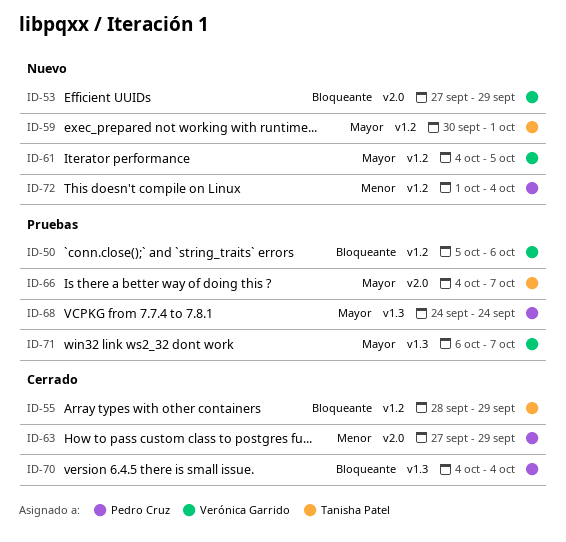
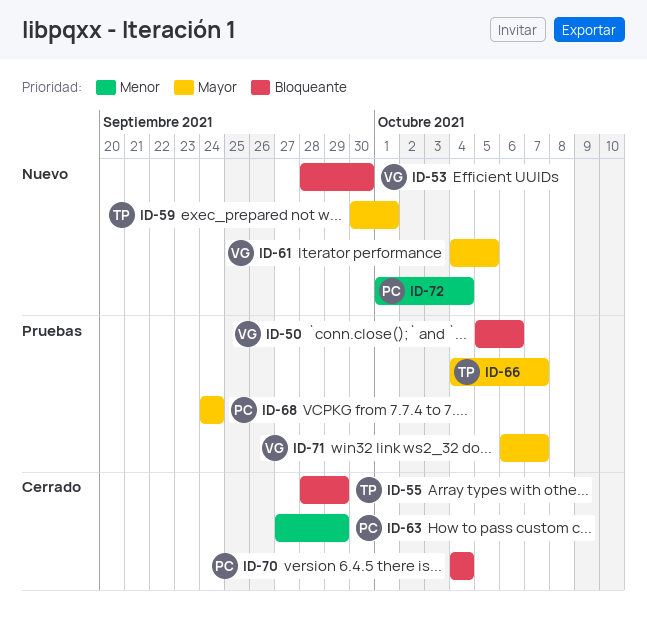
ID-53, start: Sep 27 -> Sep 28
ID-53, due: Sep 29 -> Sep 30

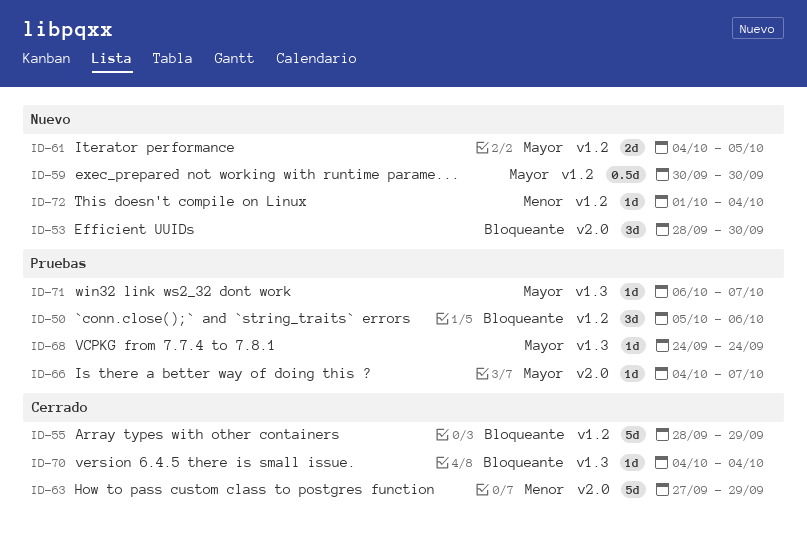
ID-59, due: Oct 1 -> Sep 30

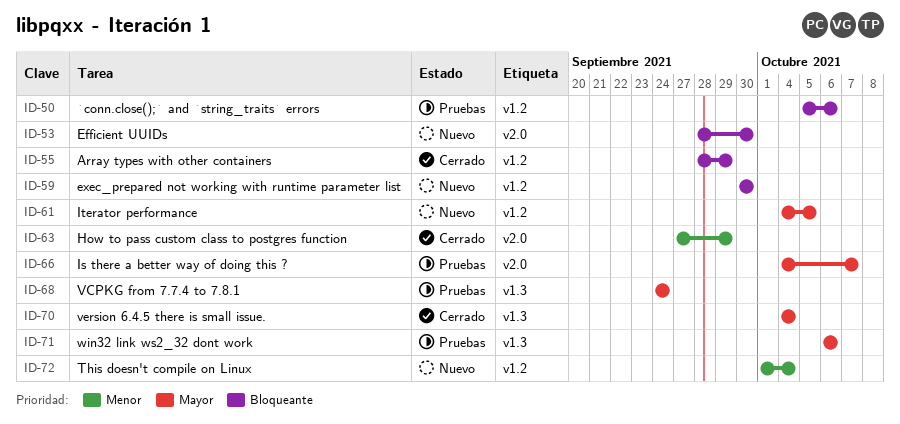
ID-59, priority: Mayor -> Bloqueante
ID-70, priority: Bloqueante -> Mayor
ID-71, due: Oct 7 -> Oct 6

